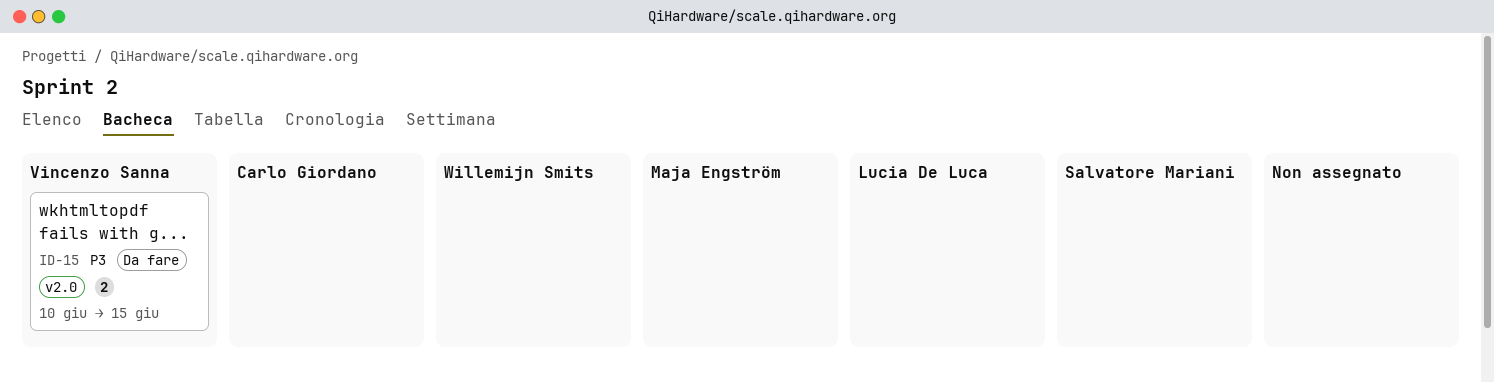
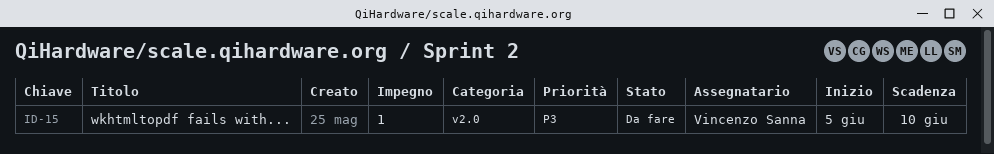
ID-15, estimate: 2 -> 1
ID-15, start: Jun 10 -> Jun 5
ID-15, due: Jun 15 -> Jun 10

